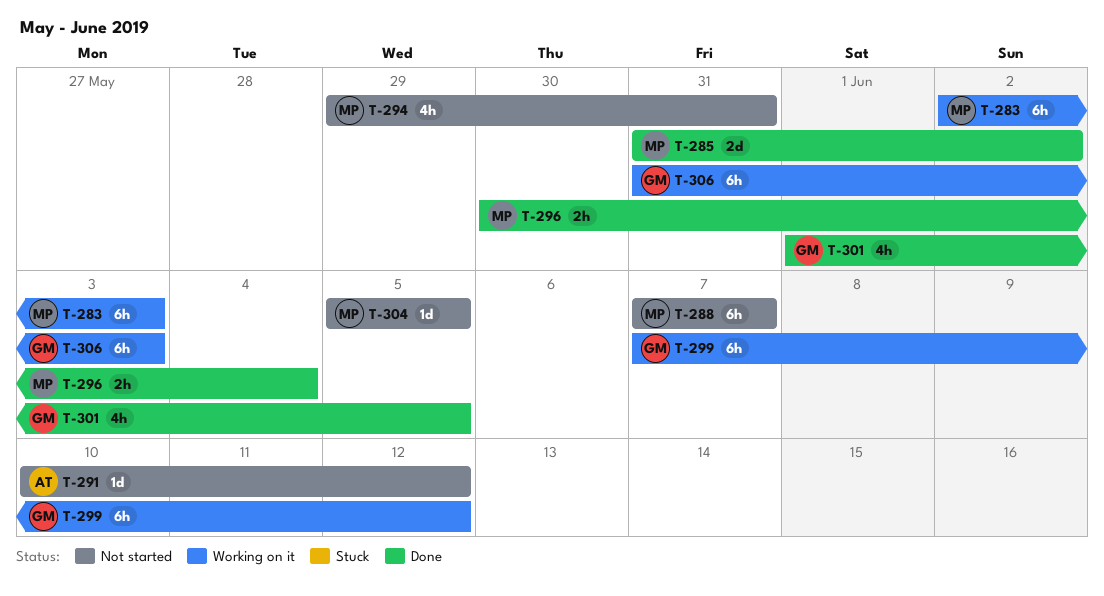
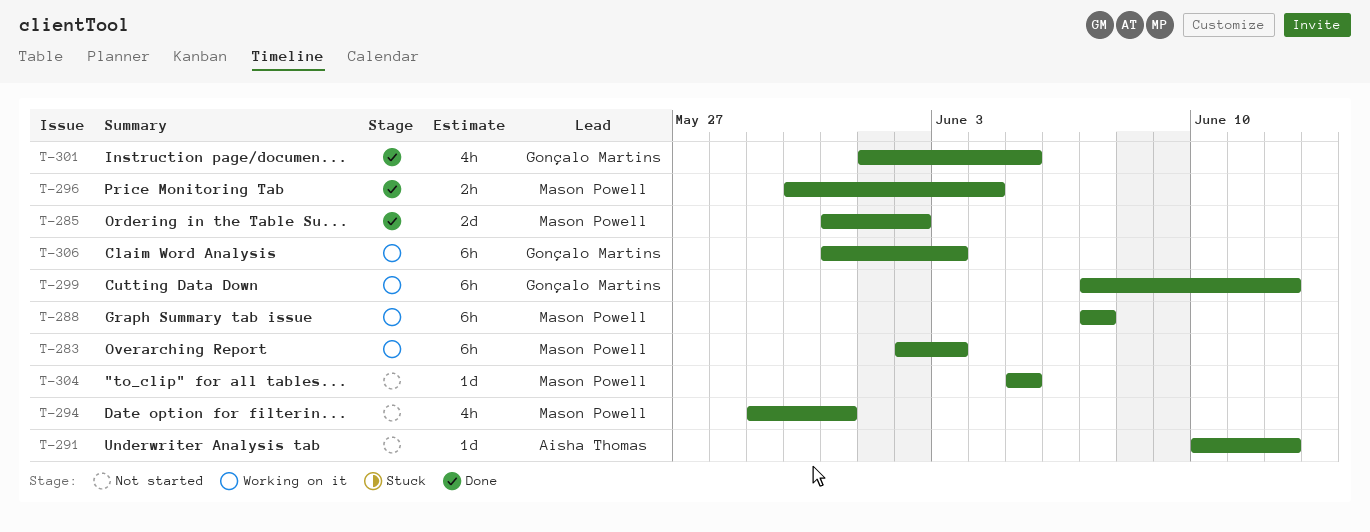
T-288, status: Not started -> Working on it

